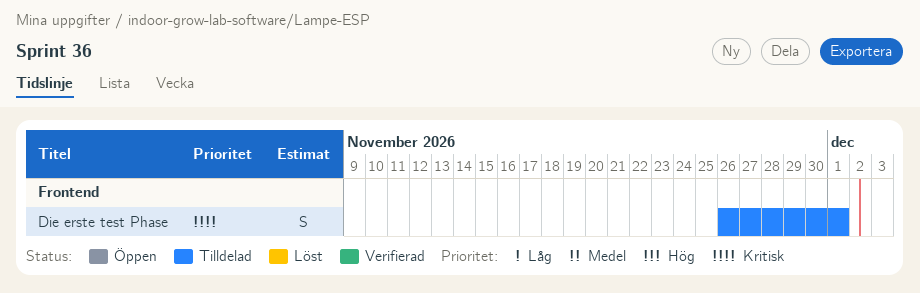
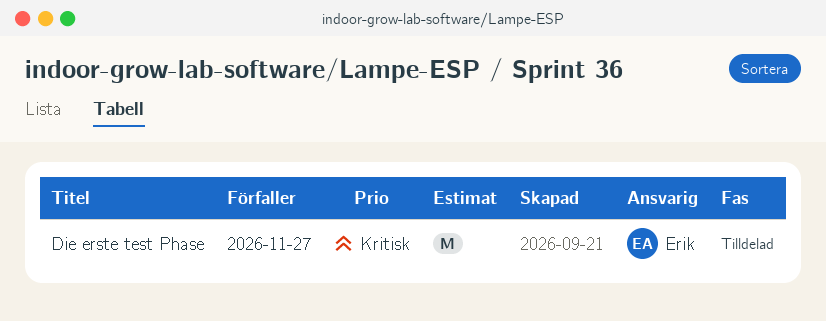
Die erste test Phase, estimate: S -> M
Die erste test Phase, due: Dec 1 -> Nov 27

